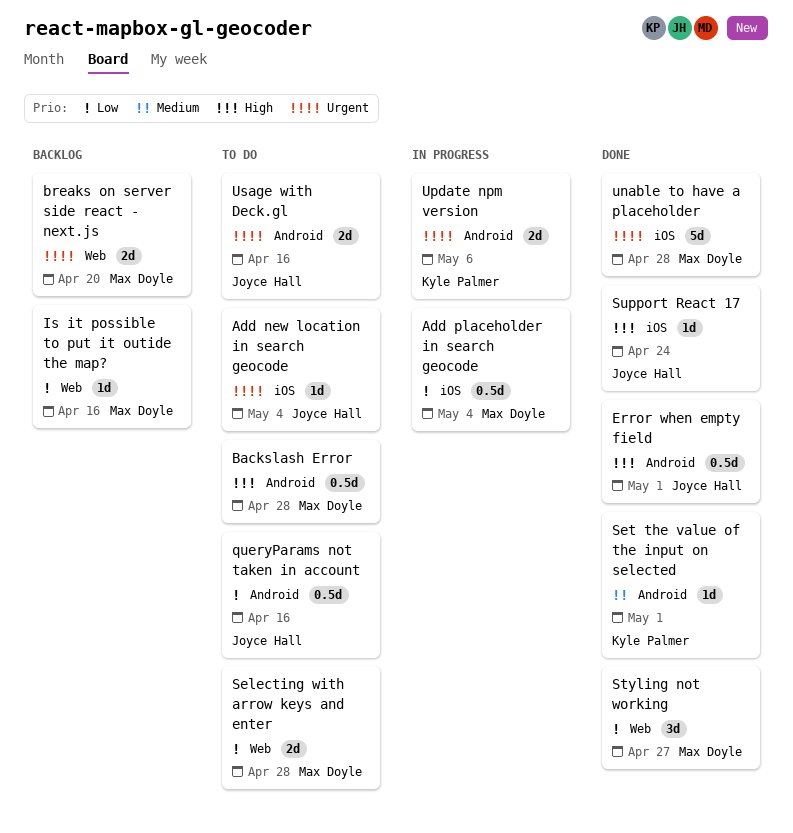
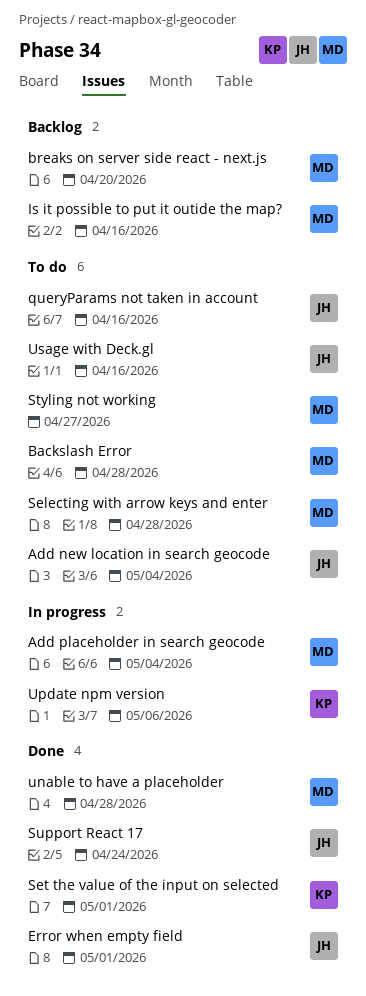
Styling not working, status: Done -> To do

